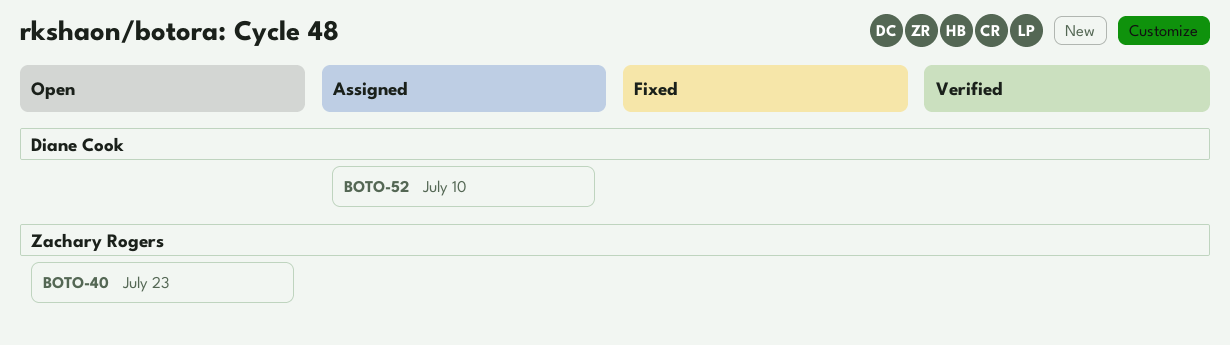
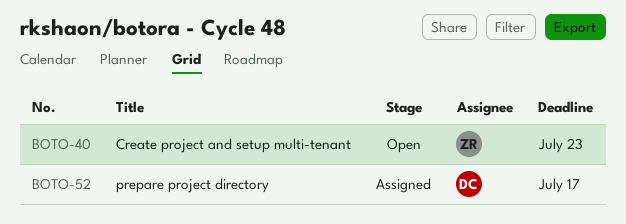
BOTO-52, due: Jul 10 -> Jul 17

